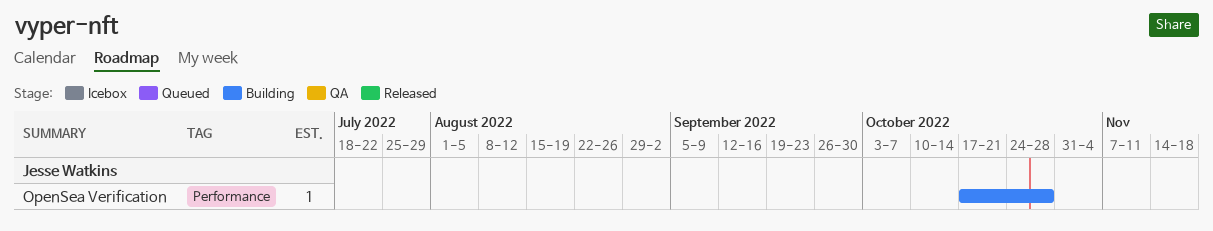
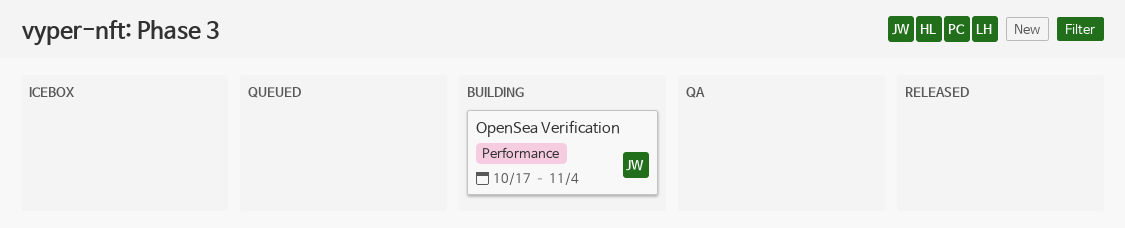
OpenSea Verification, due: Oct 28 -> Nov 4

